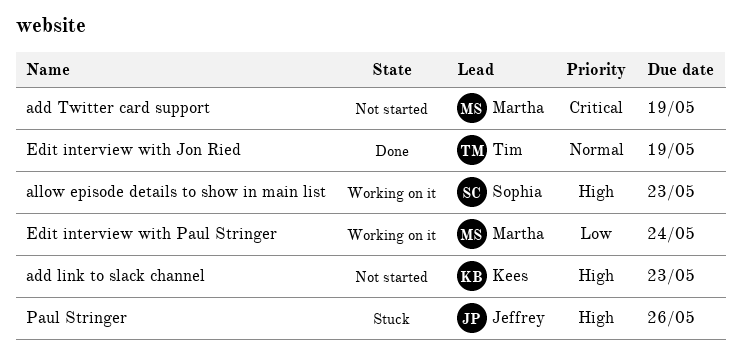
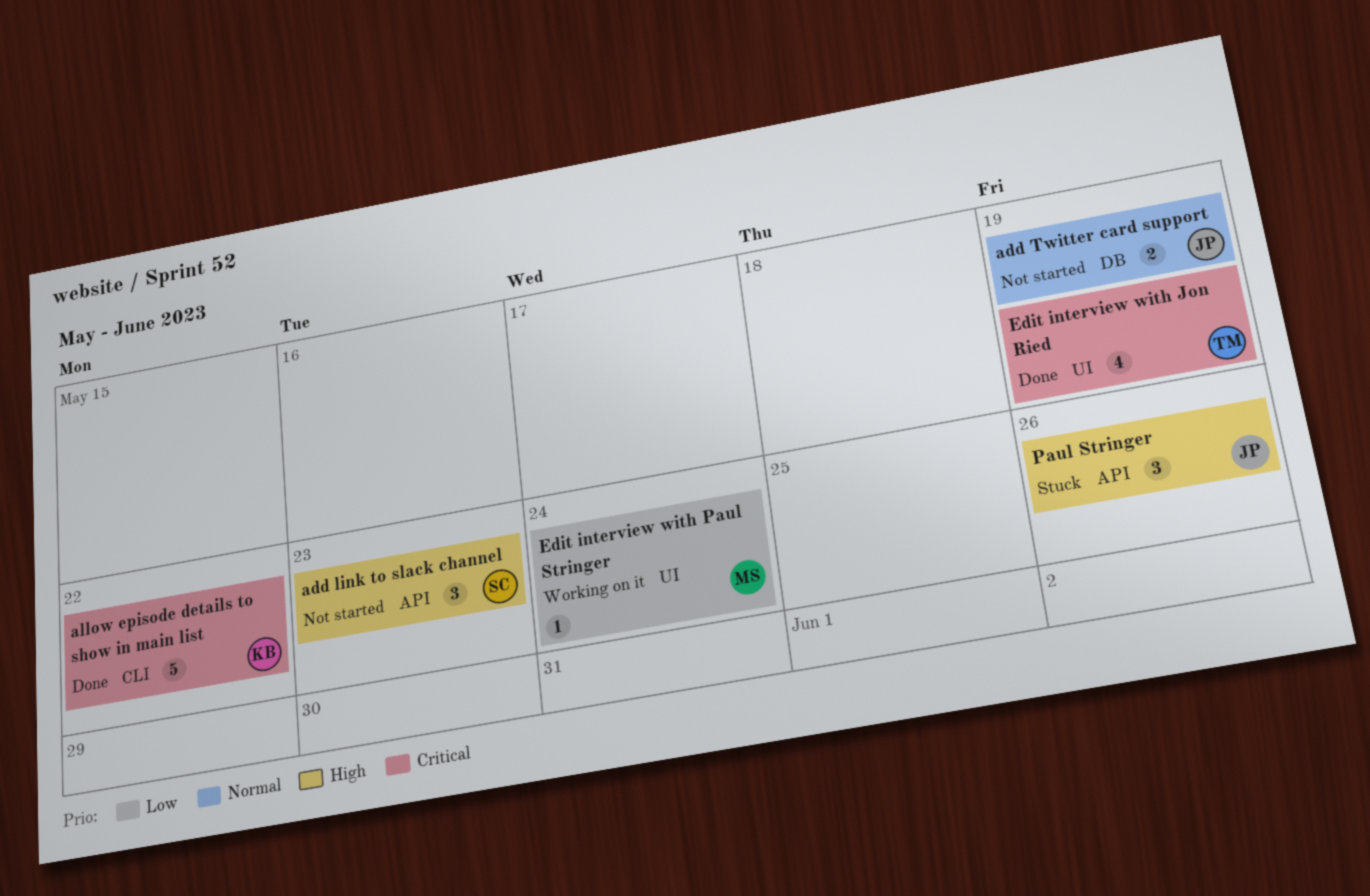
add link to slack channel, owner: Kees -> Sophia
add Twitter card support, owner: Martha -> Jeffrey
add Twitter card support, priority: Critical -> Normal
allow episode details to show in main list, status: Working on it -> Done
allow episode details to show in main list, owner: Sophia -> Kees
allow episode details to show in main list, priority: High -> Critical
allow episode details to show in main list, due: May 23 -> May 22
Edit interview with Jon Ried, priority: Normal -> Critical

